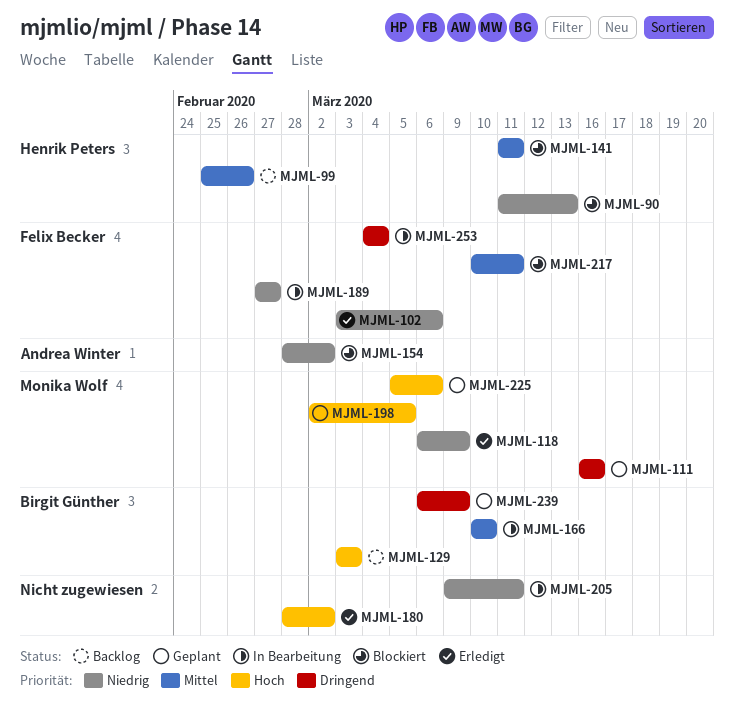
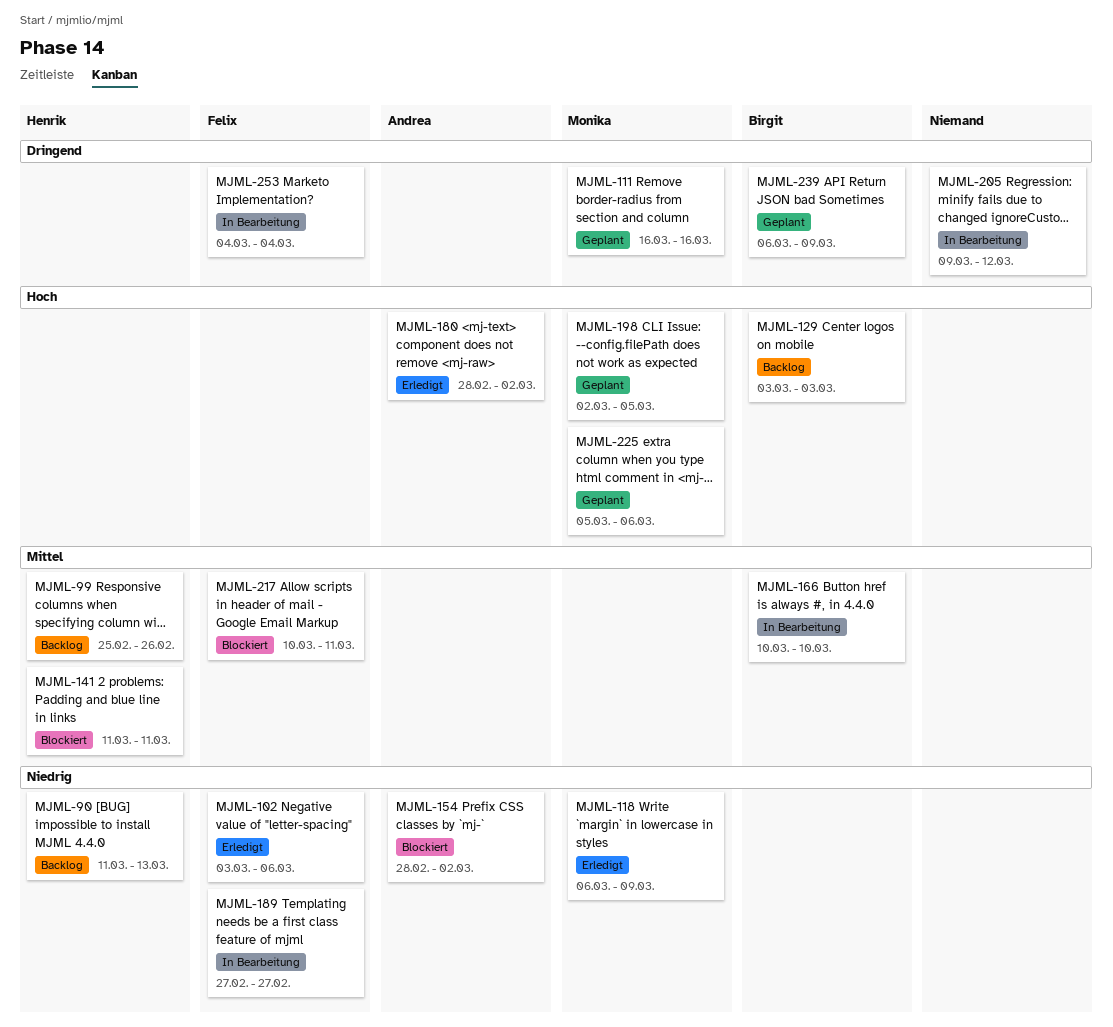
MJML-90, status: Blockiert -> Backlog
MJML-180, owner: none -> Andrea Winter
MJML-205, priority: Niedrig -> Dringend
MJML-205, due: Mar 11 -> Mar 12

